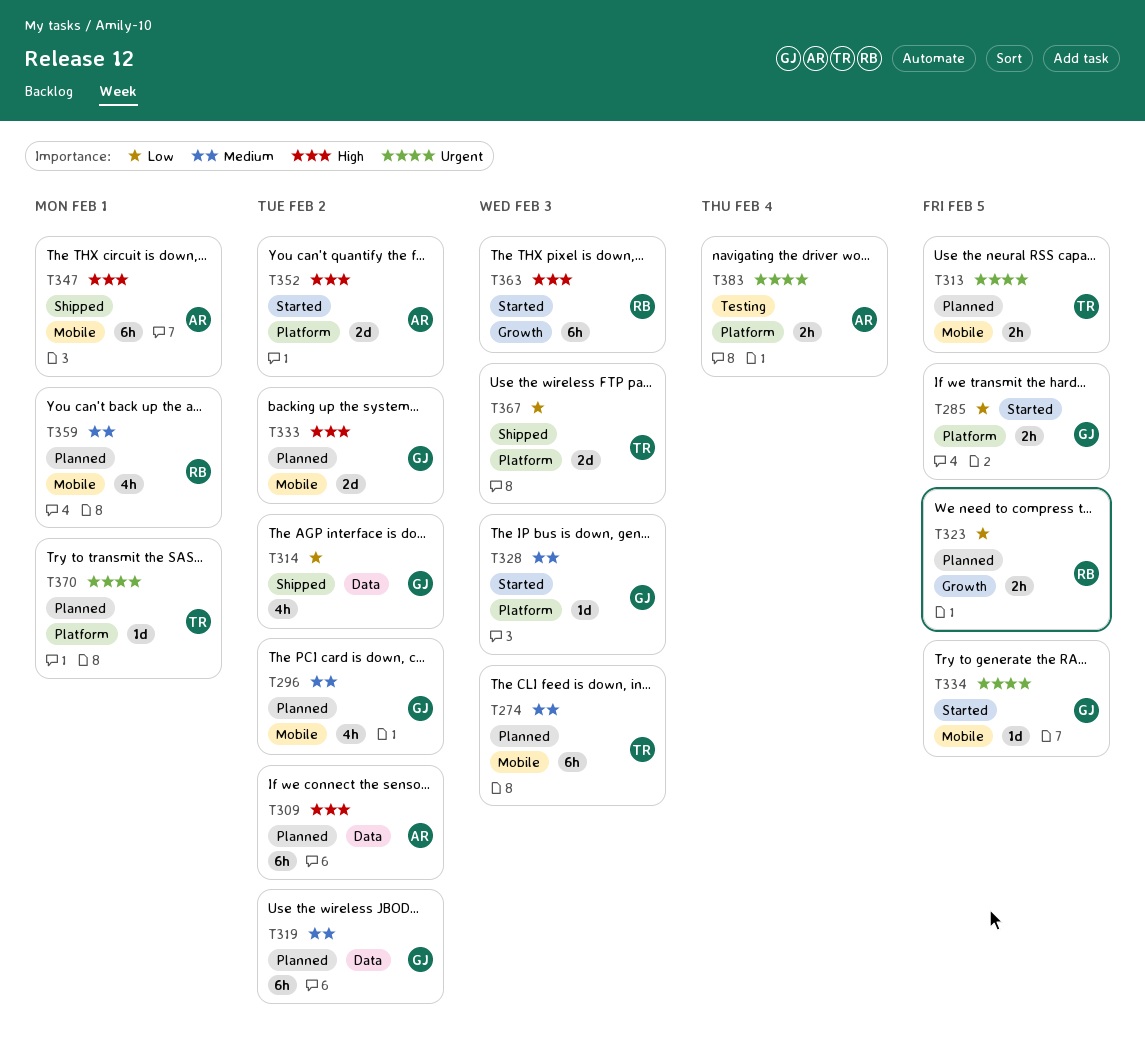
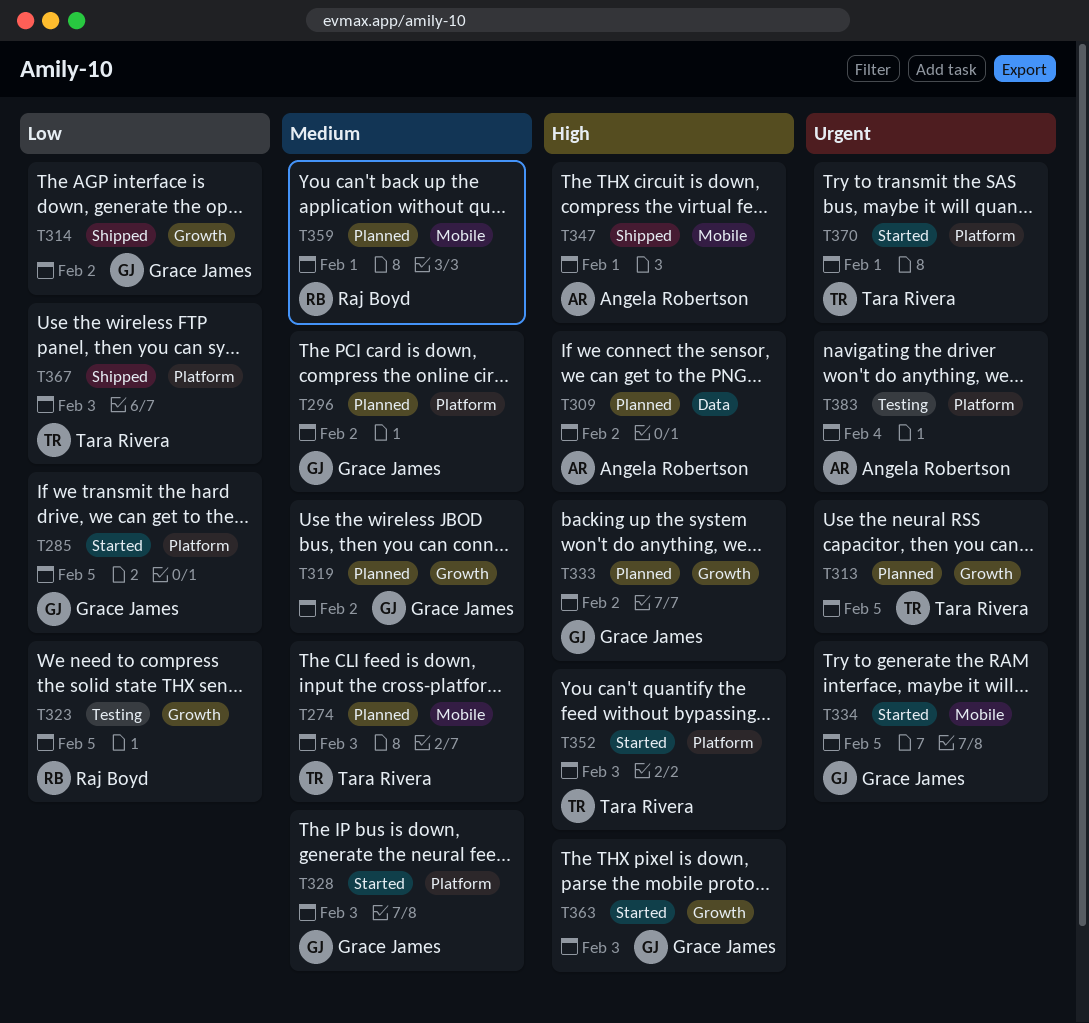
T296, label: Mobile -> Platform
T313, label: Mobile -> Growth
T314, label: Data -> Growth
T319, label: Data -> Growth
T323, status: Planned -> Testing
T333, label: Mobile -> Growth
T352, owner: Angela Robertson -> Tara Rivera
T352, due: Feb 2 -> Feb 3
T363, owner: Raj Boyd -> Grace James
T370, status: Planned -> Started

